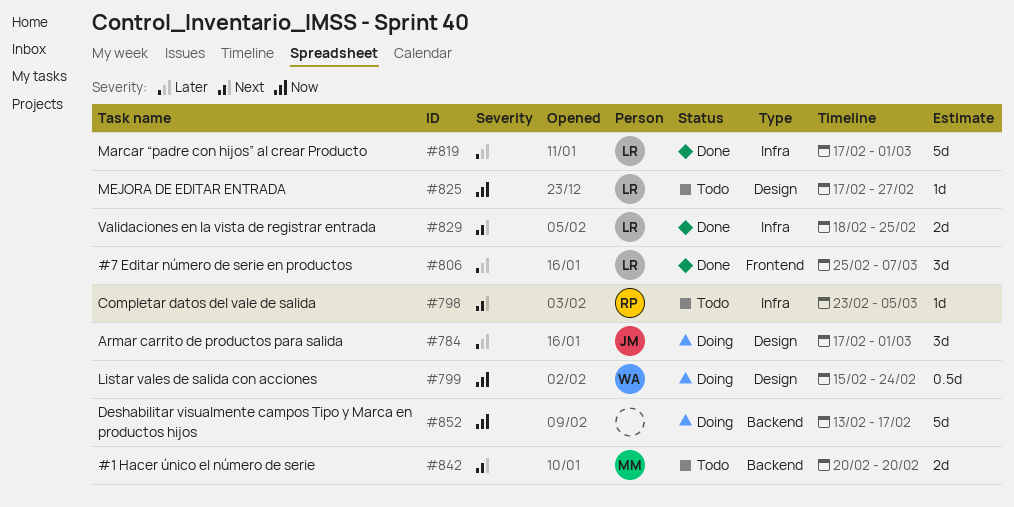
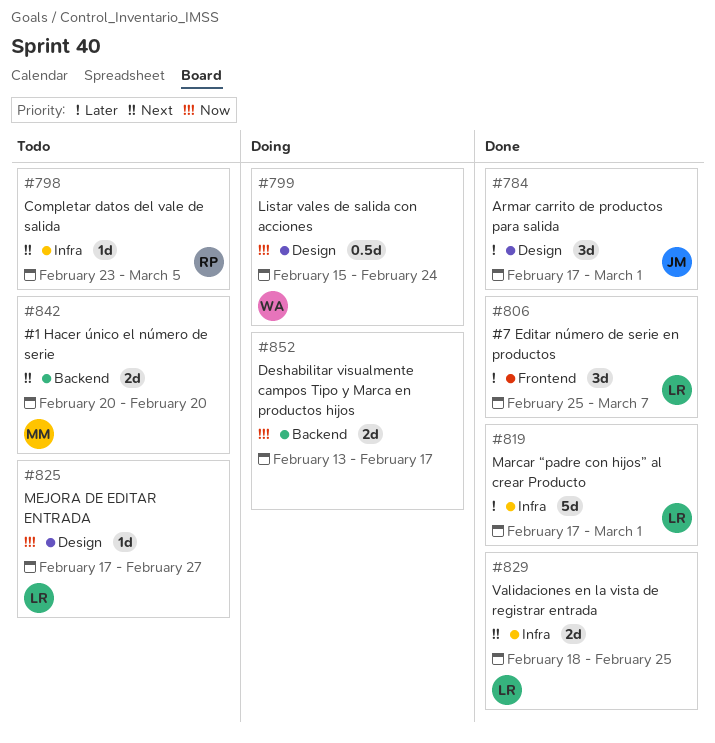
#784, status: Doing -> Done
#852, estimate: 5d -> 2d

